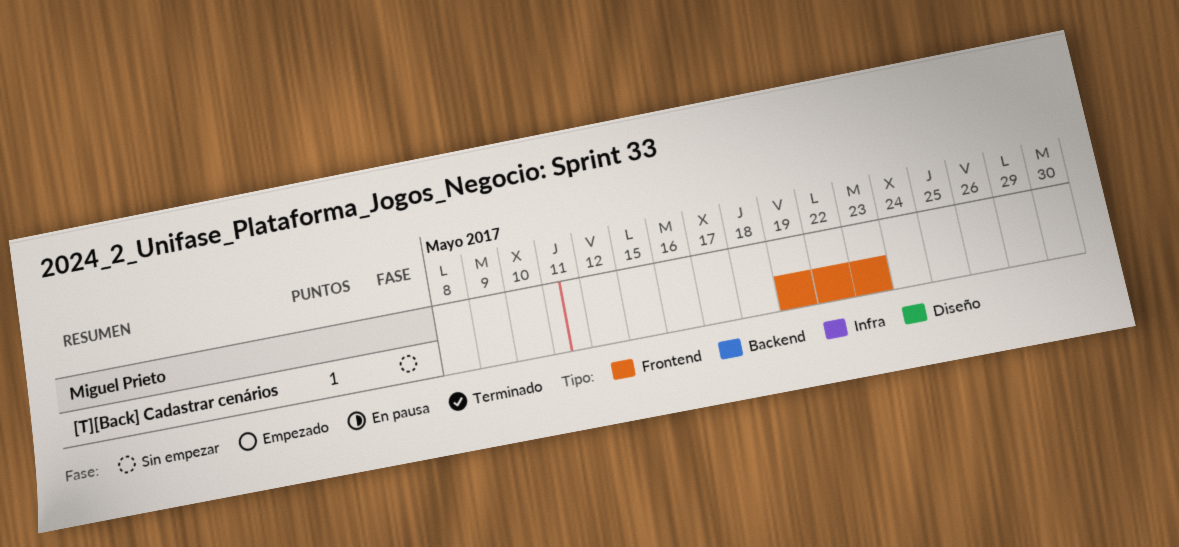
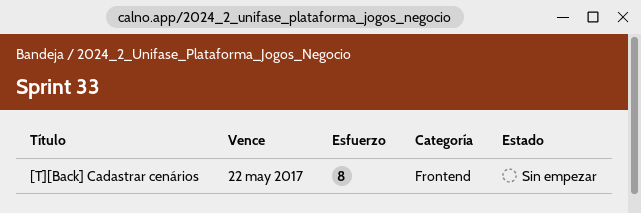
[T][Back] Cadastrar cenários, estimate: 1 -> 8
[T][Back] Cadastrar cenários, due: May 23 -> May 22

